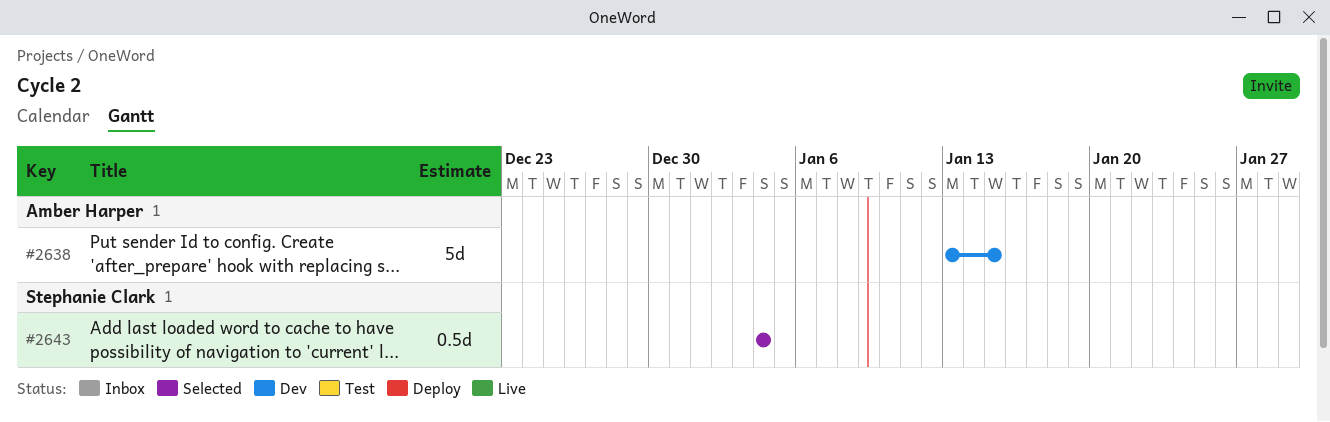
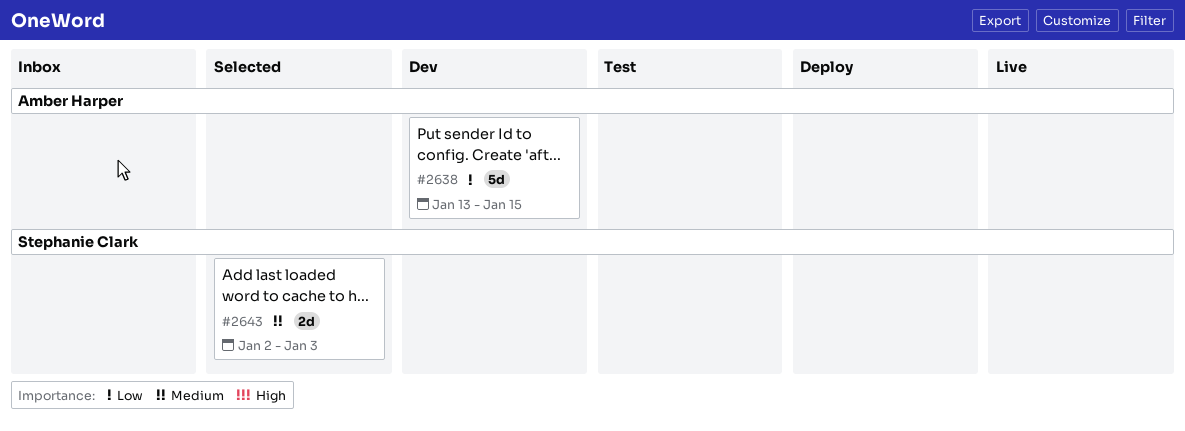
#2643, estimate: 0.5d -> 2d
#2643, start: Jan 4 -> Jan 2
#2643, due: Jan 4 -> Jan 3

